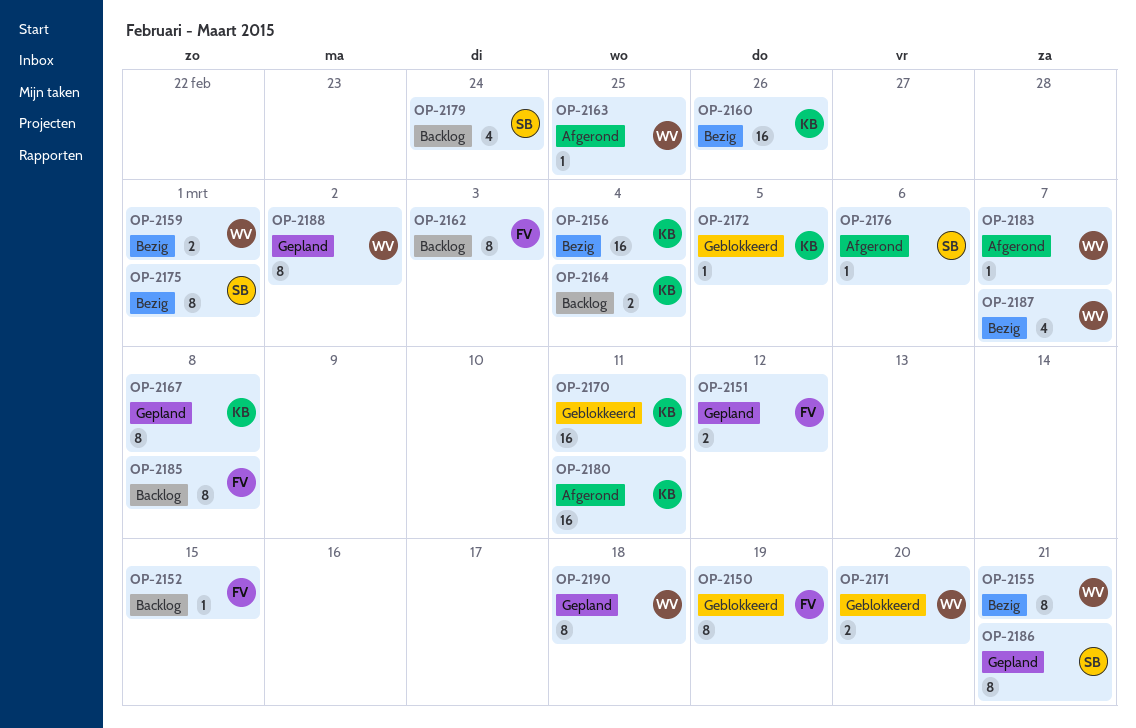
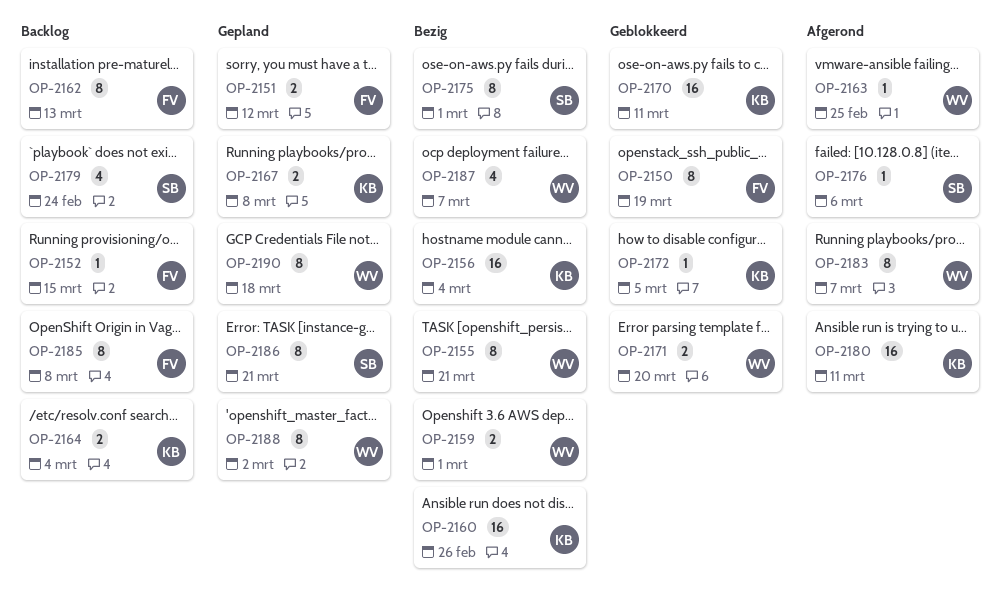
OP-2162, due: Mar 3 -> Mar 13
OP-2167, estimate: 8 -> 2
OP-2183, estimate: 1 -> 8

